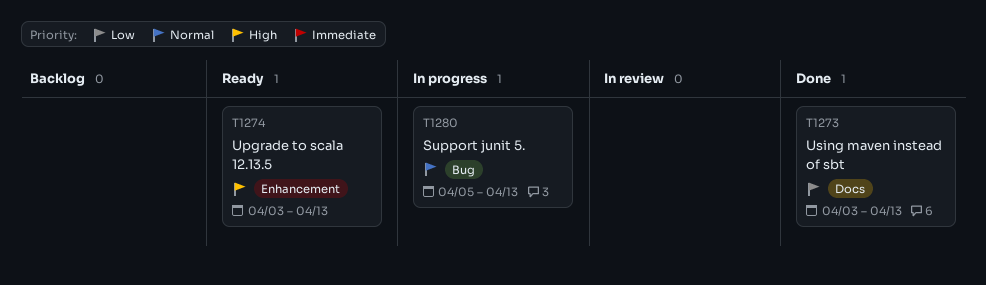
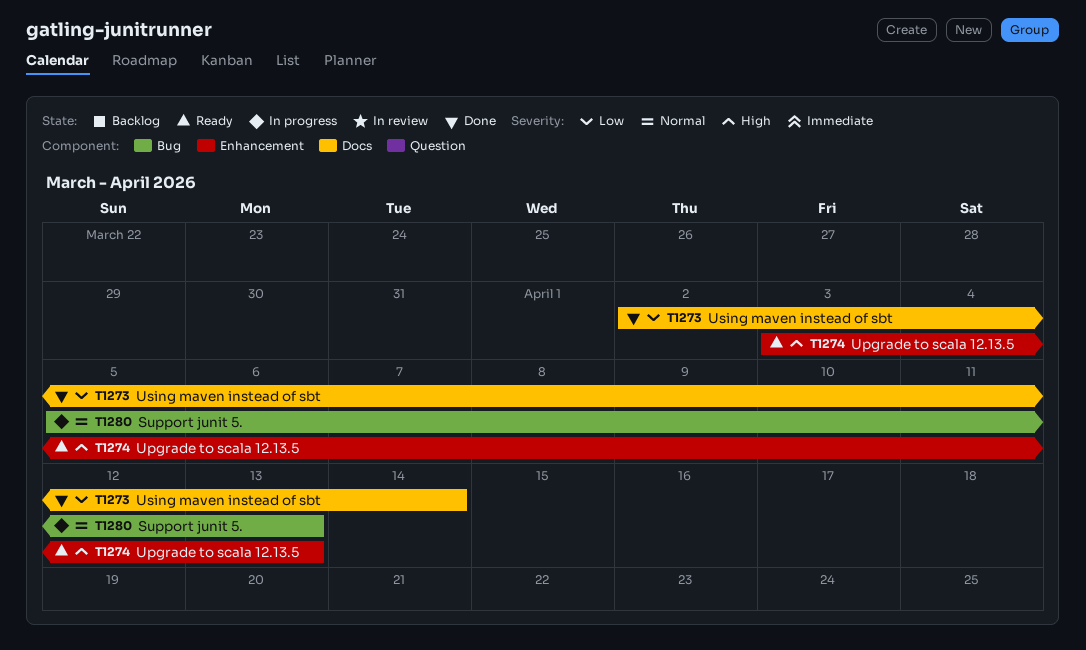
T1273, start: Apr 3 -> Apr 2
T1273, due: Apr 13 -> Apr 14

